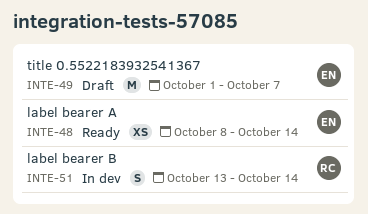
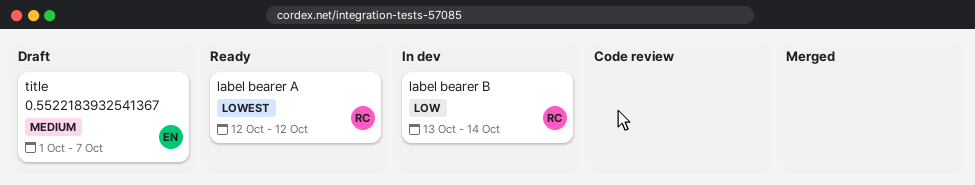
label bearer A, owner: EN -> RC
label bearer A, start: Oct 8 -> Oct 12
label bearer A, due: Oct 14 -> Oct 12

